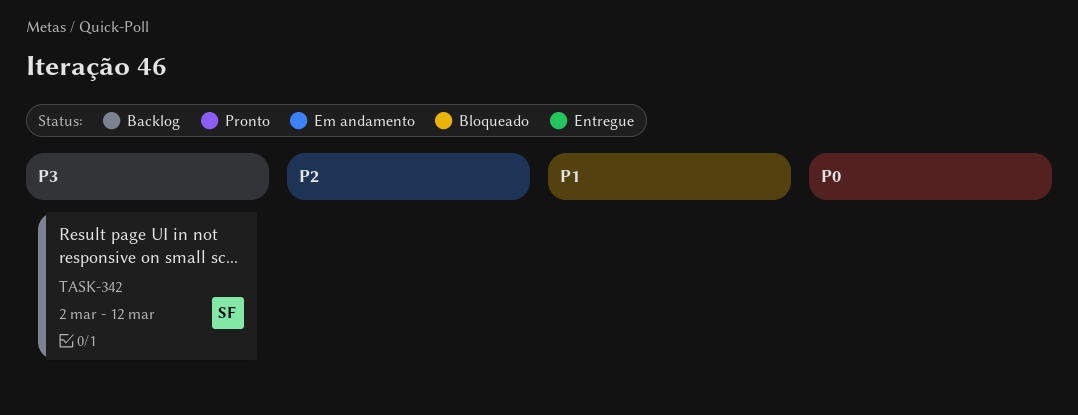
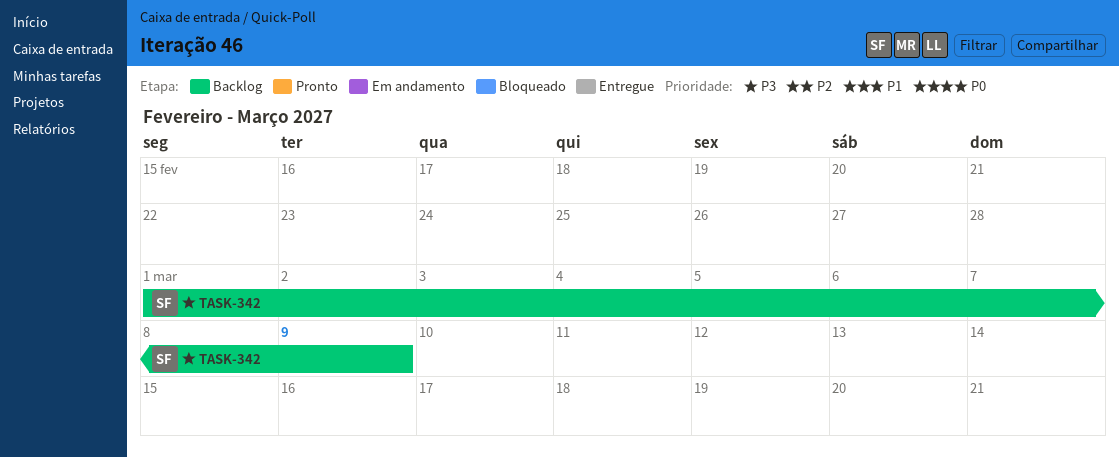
TASK-342, start: Mar 2 -> Mar 1
TASK-342, due: Mar 12 -> Mar 9

